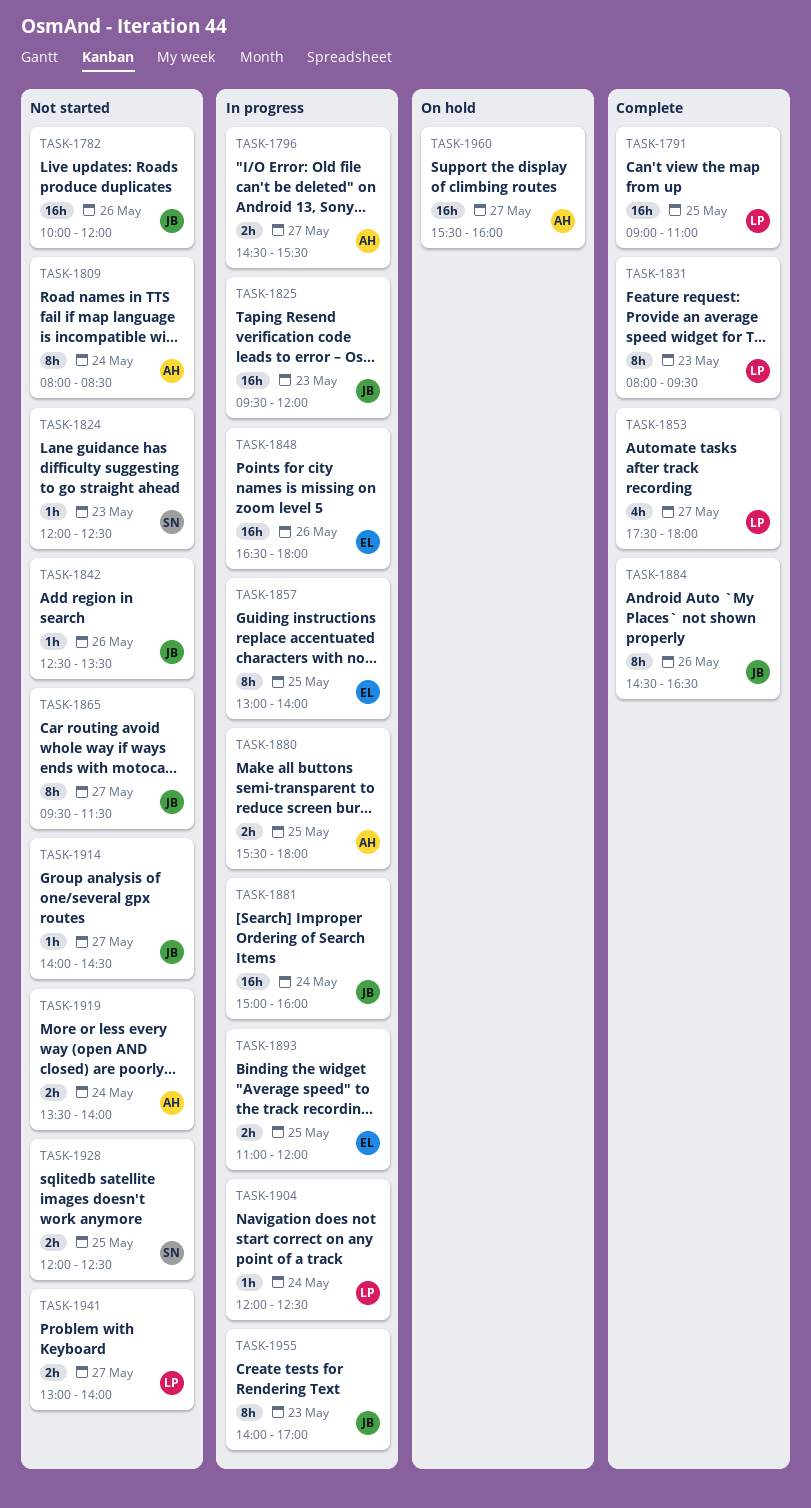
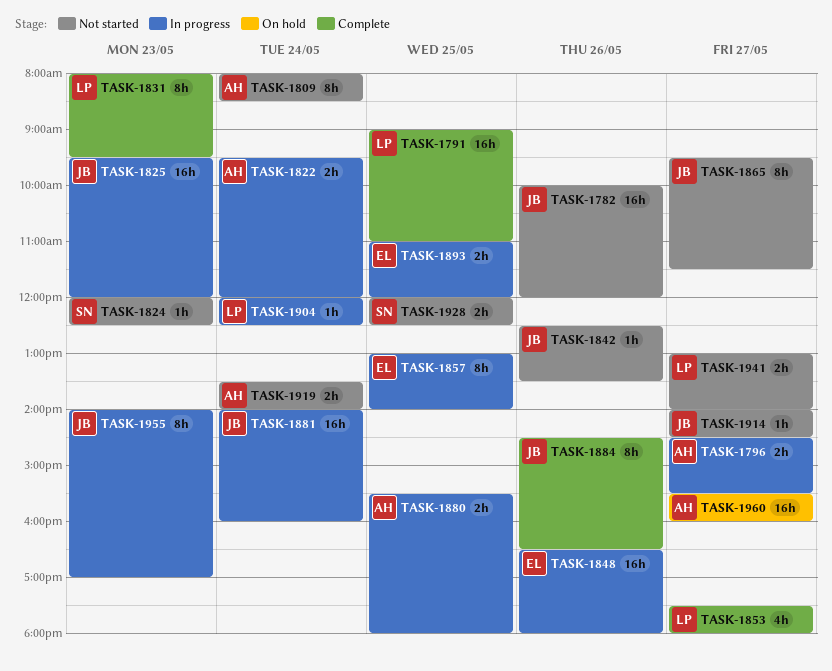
TASK-1822: none -> present
TASK-1881, begins: 15:00 -> 14:00

